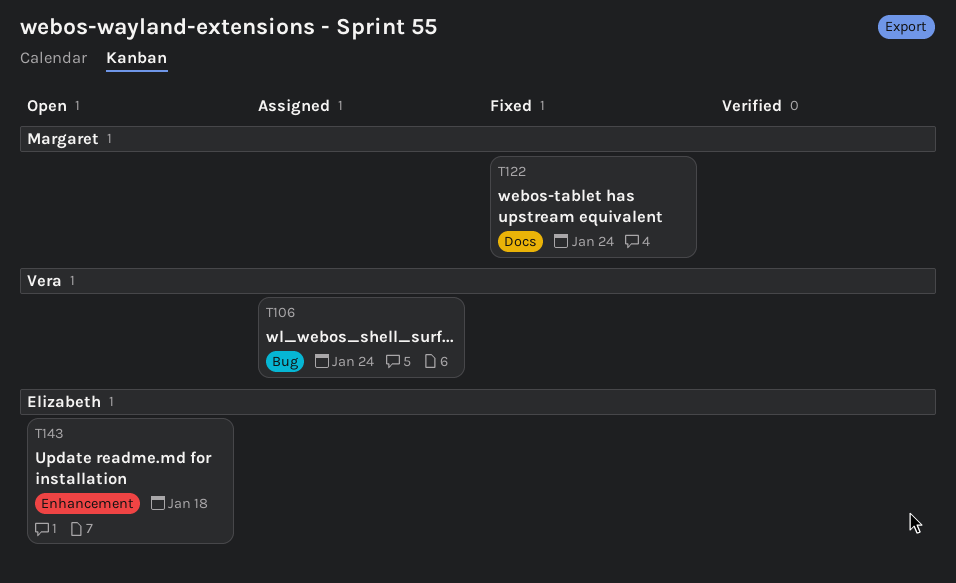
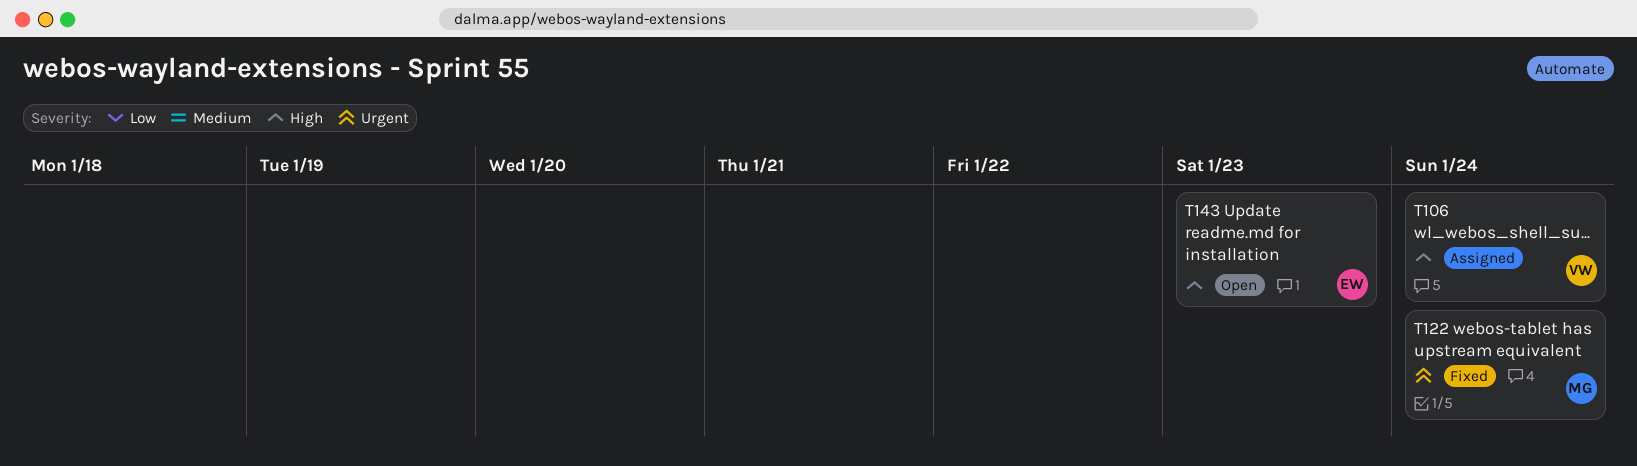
T143, due: Jan 18 -> Jan 23

